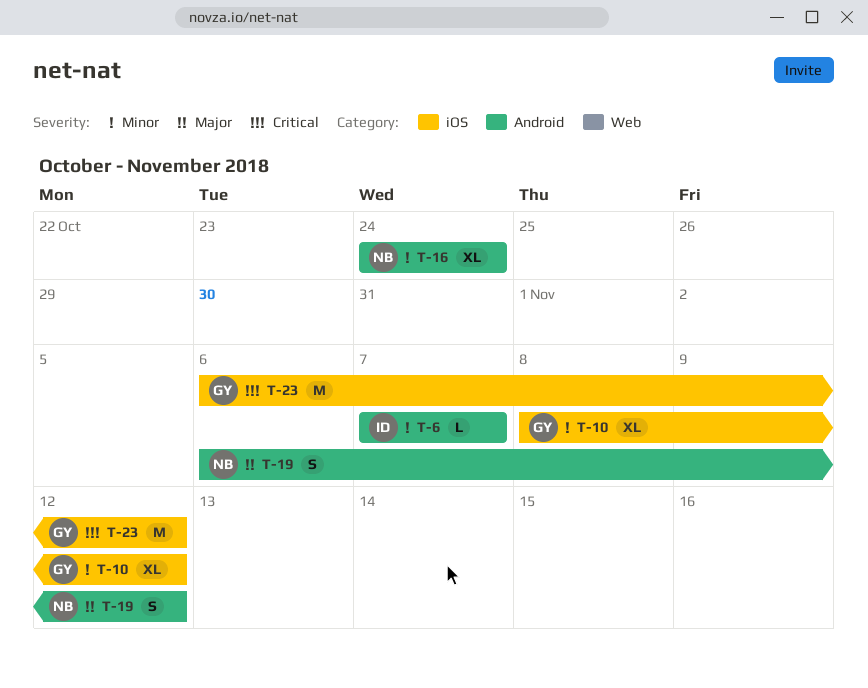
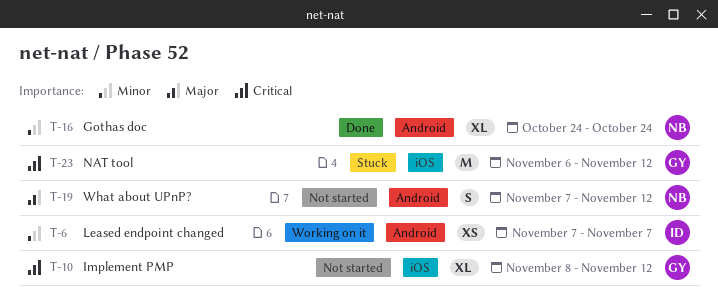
T-6, estimate: L -> XS
T-10, priority: Minor -> Critical
T-19, start: Nov 6 -> Nov 7

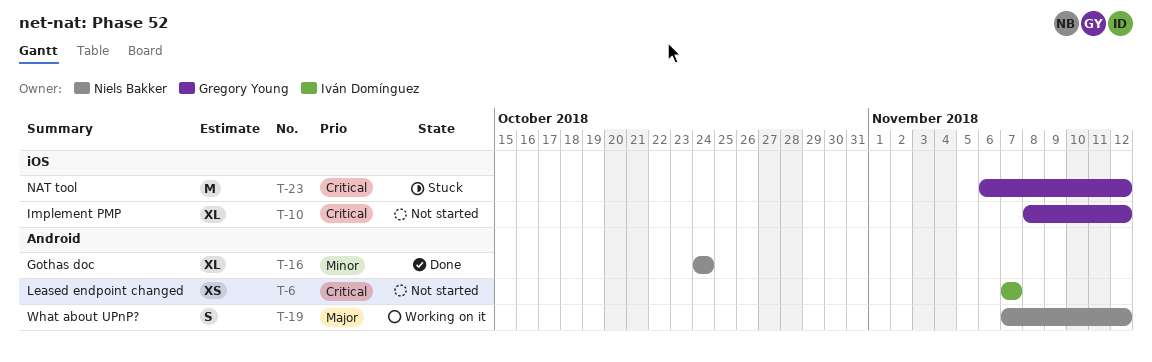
T-6, status: Working on it -> Not started
T-6, priority: Minor -> Critical
T-19, status: Not started -> Working on it

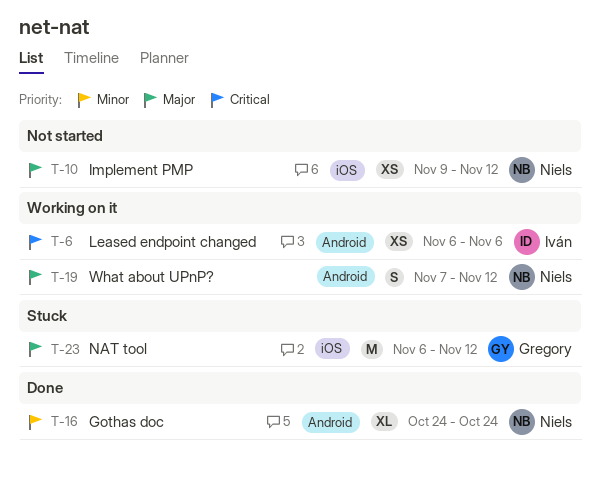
T-6, status: Not started -> Working on it
T-6, start: Nov 7 -> Nov 6
T-6, due: Nov 7 -> Nov 6
T-10, owner: Gregory Young -> Niels Bakker
T-10, priority: Critical -> Major
T-10, estimate: XL -> XS
T-10, start: Nov 8 -> Nov 9
T-23, priority: Critical -> Major

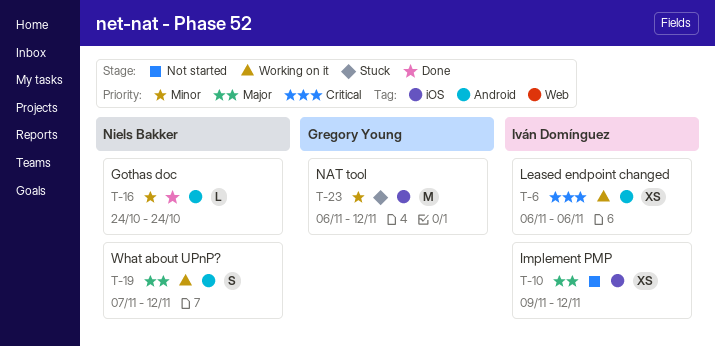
T-10, owner: Niels Bakker -> Iván Domínguez
T-16, estimate: XL -> L
T-23, priority: Major -> Minor

